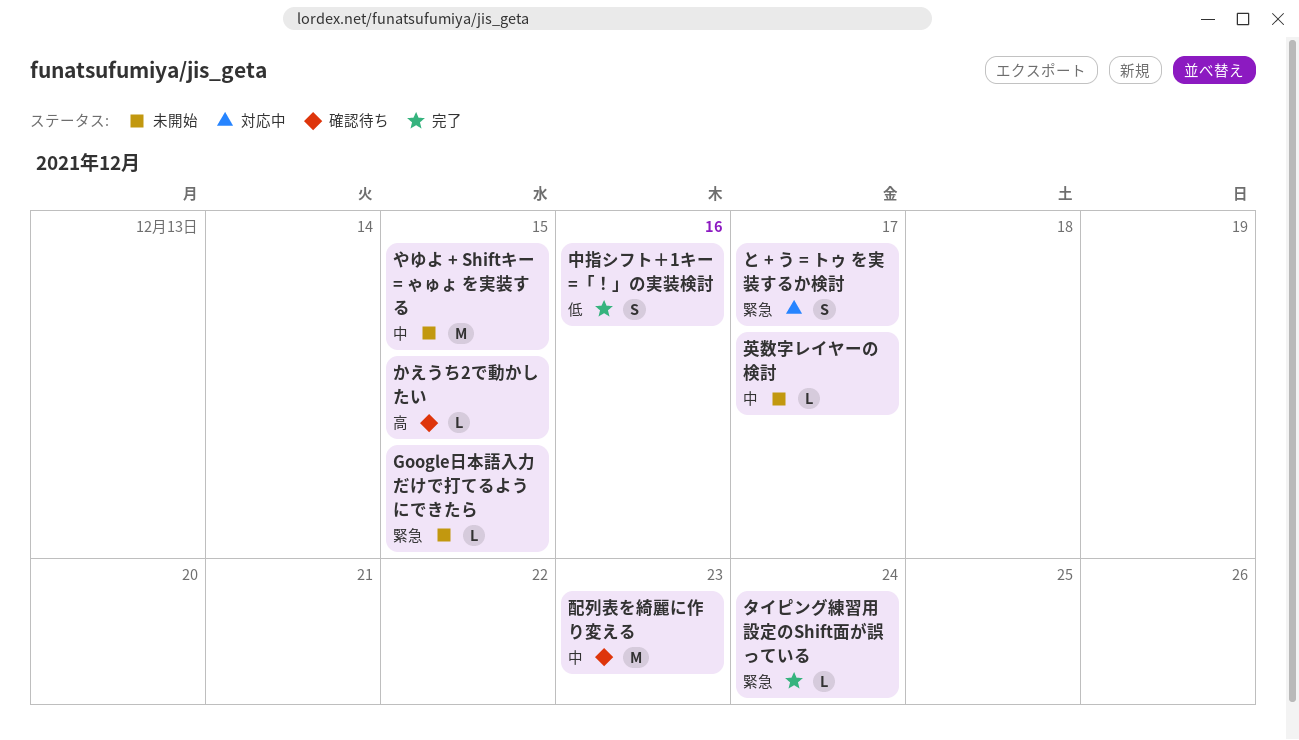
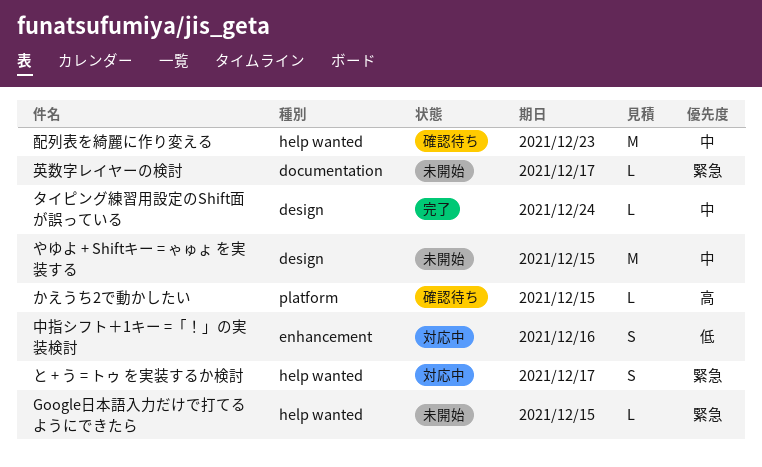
タイピング練習用設定のShift面が誤っている, priority: 緊急 -> 中
中指シフト＋1キー =「！」の実装検討, status: 完了 -> 対応中
英数字レイヤーの検討, priority: 中 -> 緊急

